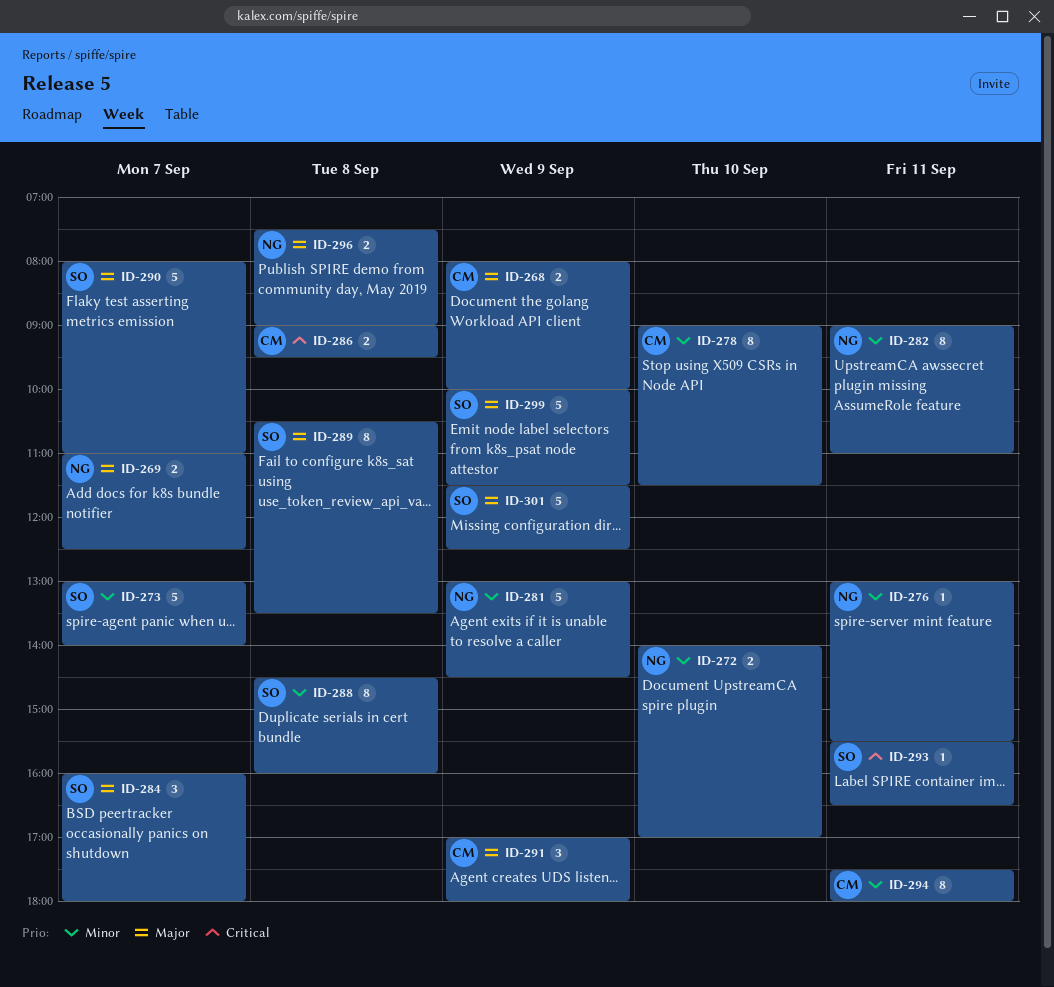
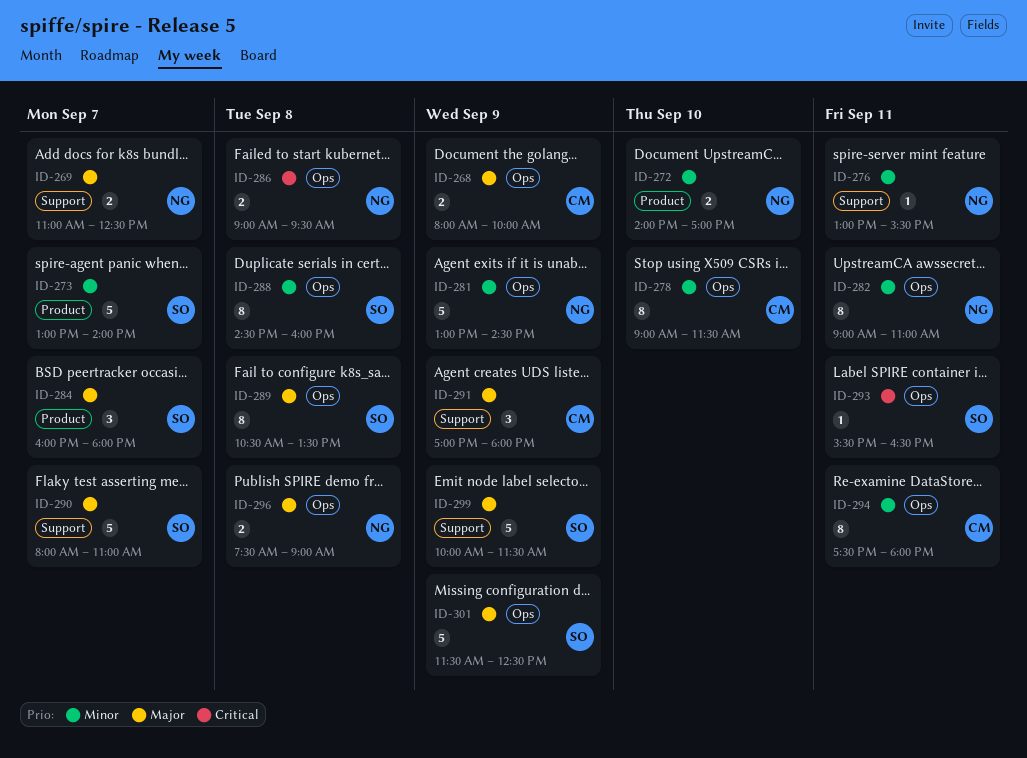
ID-286, owner: CM -> NG

